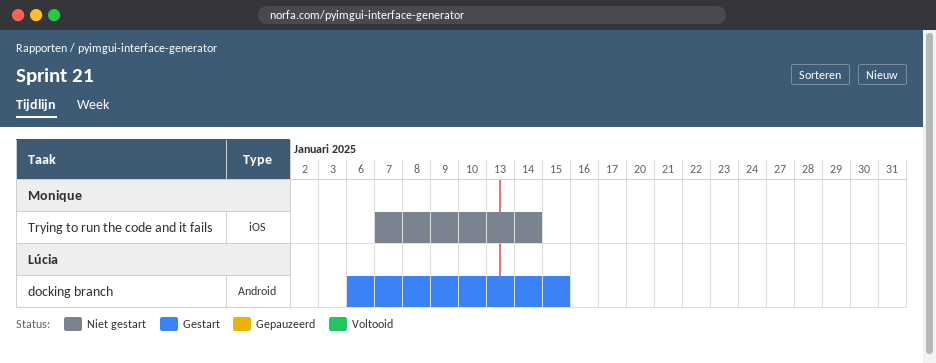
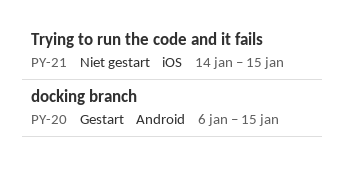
Trying to run the code and it fails, start: Jan 7 -> Jan 14
Trying to run the code and it fails, due: Jan 14 -> Jan 15

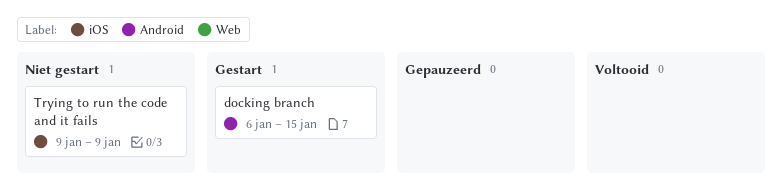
Trying to run the code and it fails, start: Jan 14 -> Jan 9
Trying to run the code and it fails, due: Jan 15 -> Jan 9

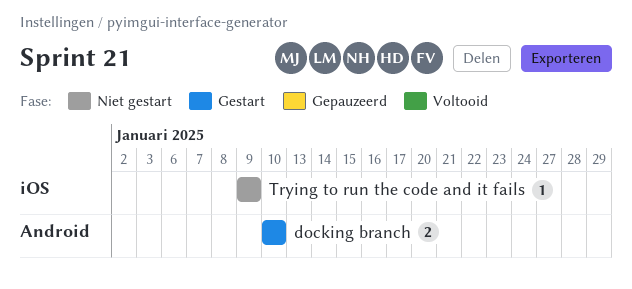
docking branch, start: Jan 6 -> Jan 10
docking branch, due: Jan 15 -> Jan 10

